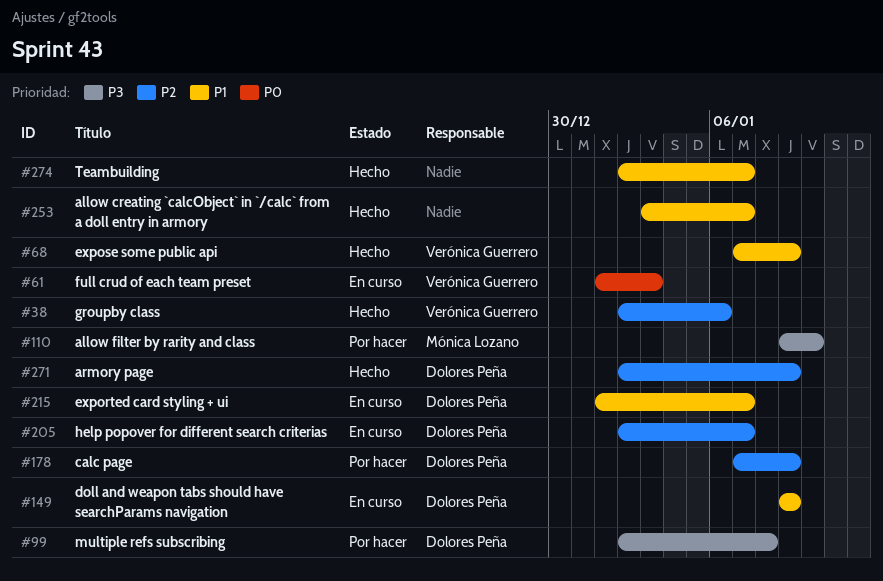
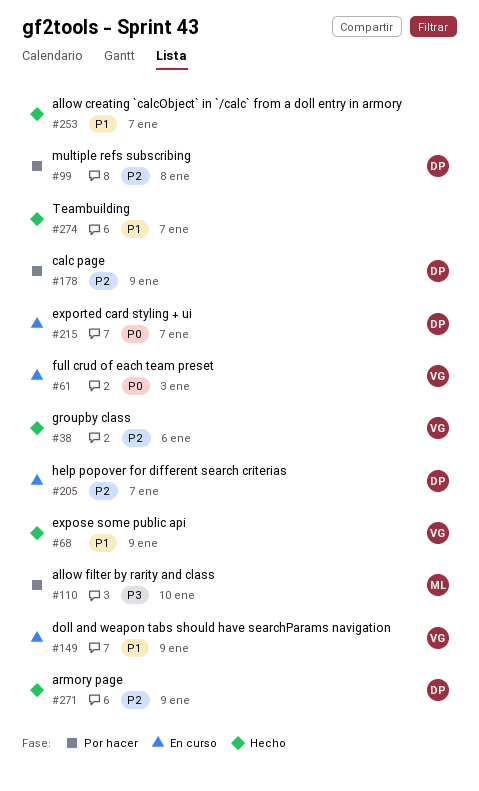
#99, priority: P3 -> P2
#149, owner: Dolores Peña -> Verónica Guerrero
#215, priority: P1 -> P0

